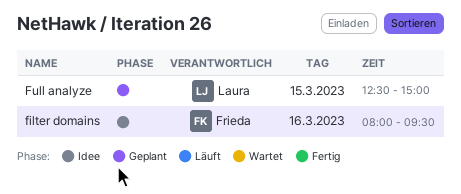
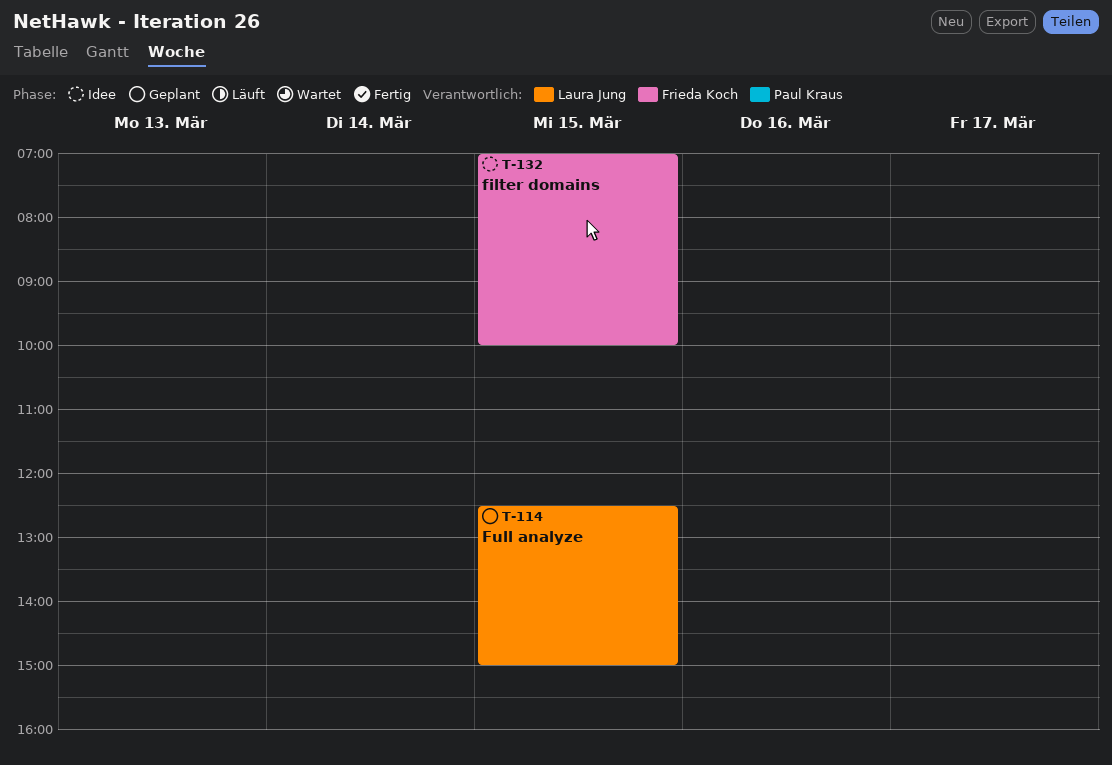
filter domains, day: Mar 16 -> Mar 15
filter domains, begins: 08:00 -> 07:00
filter domains, ends: 09:30 -> 10:00

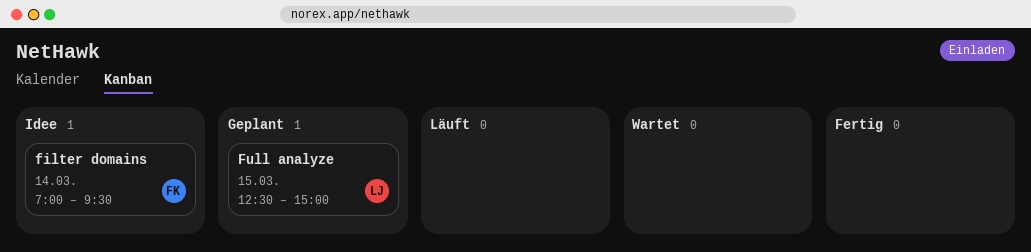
filter domains, day: Mar 15 -> Mar 14
filter domains, ends: 10:00 -> 09:30

